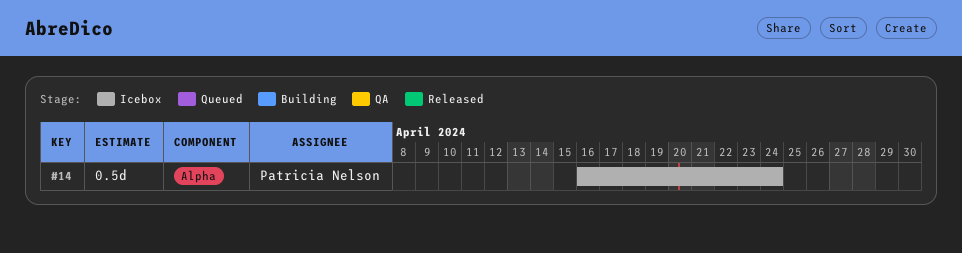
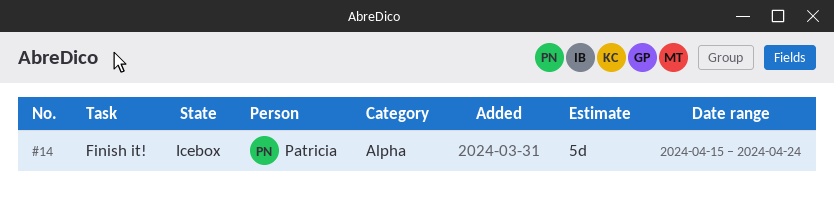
#14, estimate: 0.5d -> 5d
#14, start: Apr 16 -> Apr 15

